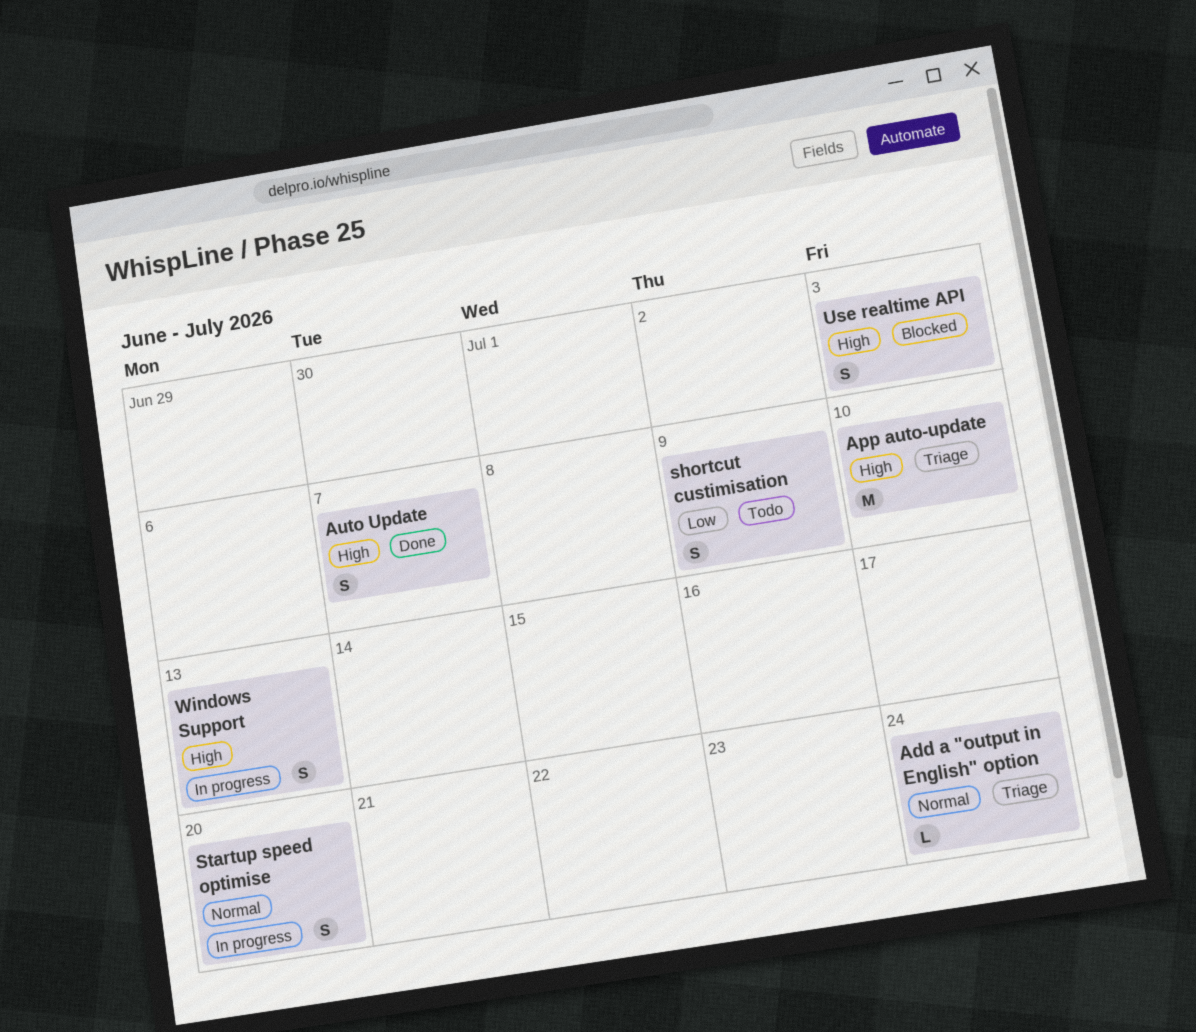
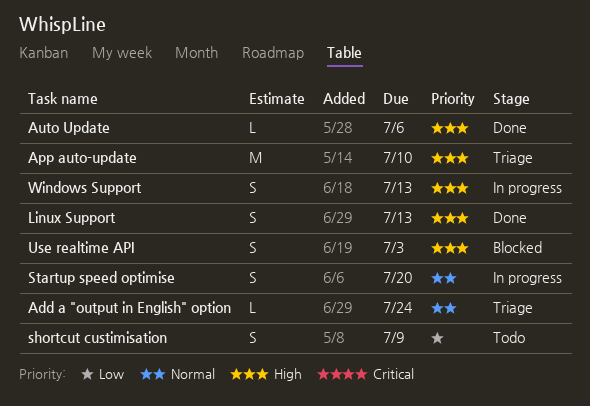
Auto Update, estimate: S -> L
Auto Update, due: Jul 7 -> Jul 6
Linux Support: none -> present

